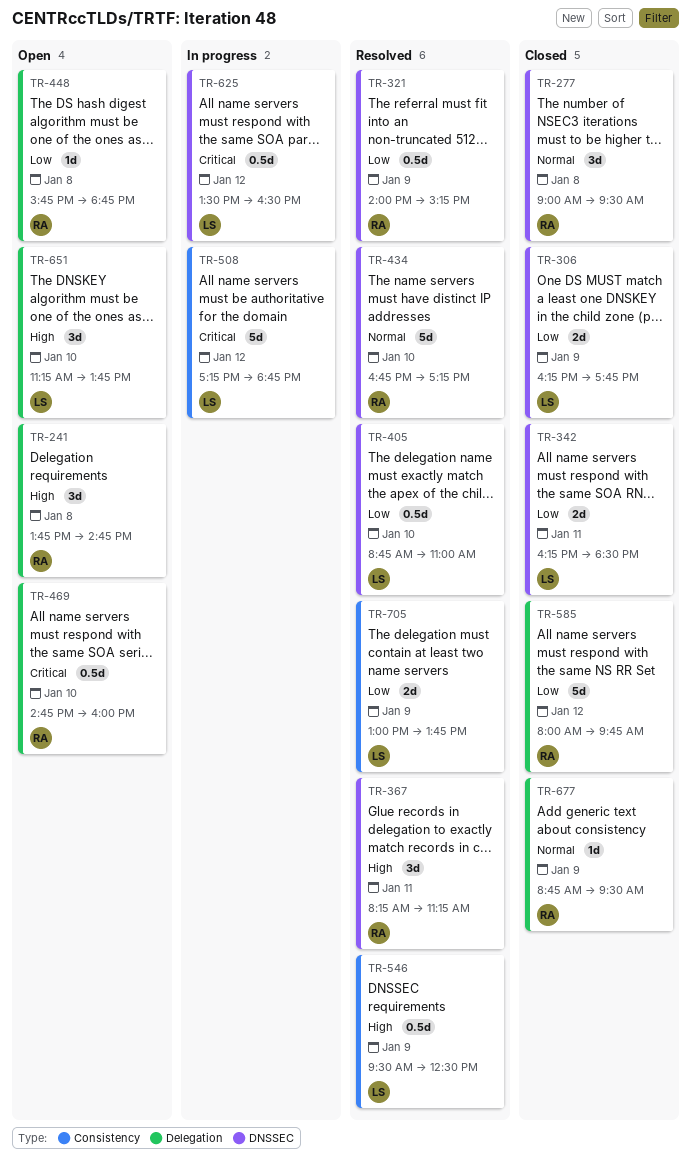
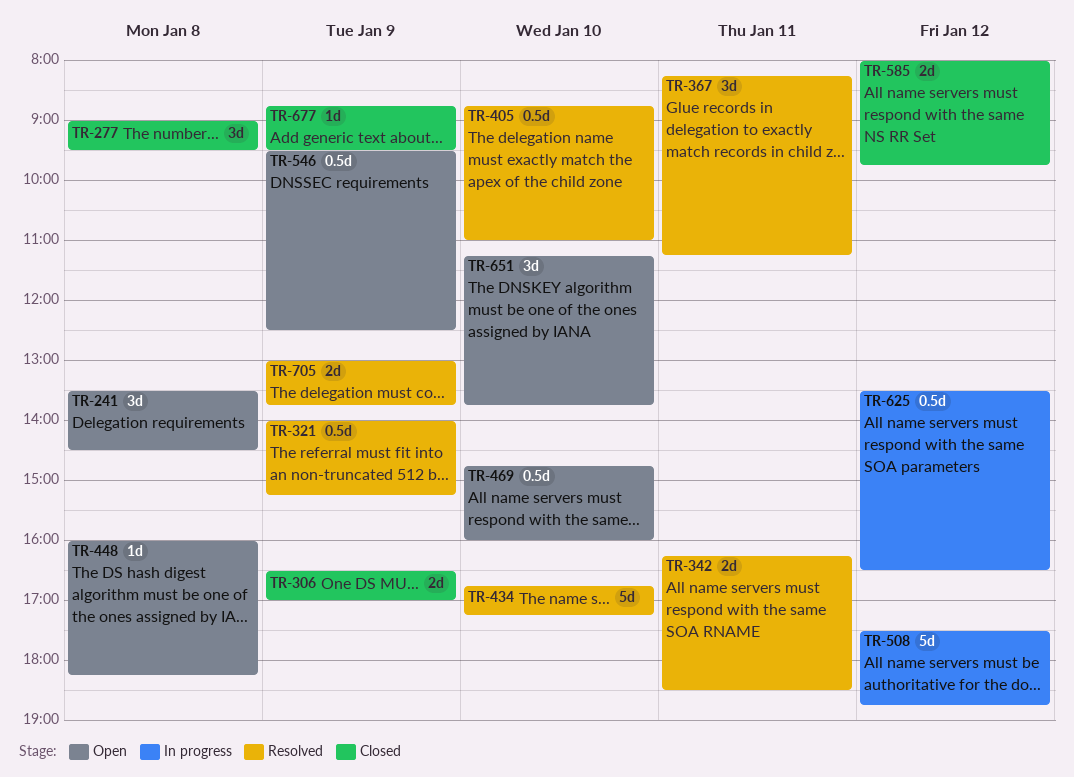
TR-241, begins: 13:45 -> 13:30
TR-241, ends: 14:45 -> 14:30
TR-306, begins: 16:15 -> 16:30
TR-306, ends: 17:45 -> 17:00
TR-342, status: Closed -> Resolved
TR-448, begins: 15:45 -> 16:00
TR-448, ends: 18:45 -> 18:15
TR-508, begins: 17:15 -> 17:30
TR-546, status: Resolved -> Open
TR-585, estimate: 5d -> 2d

